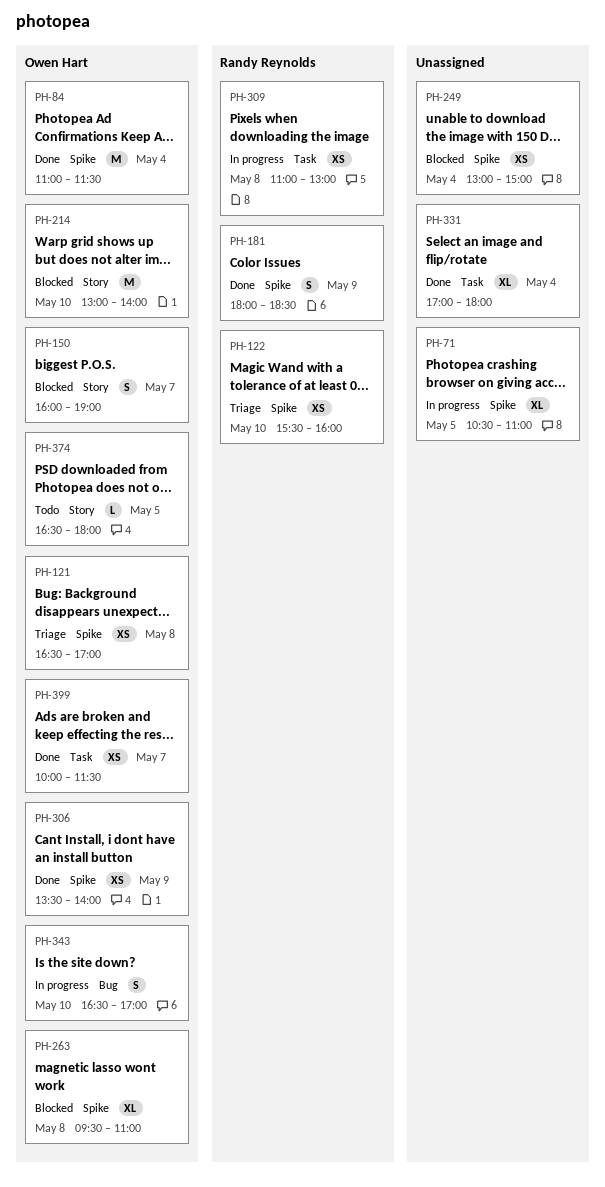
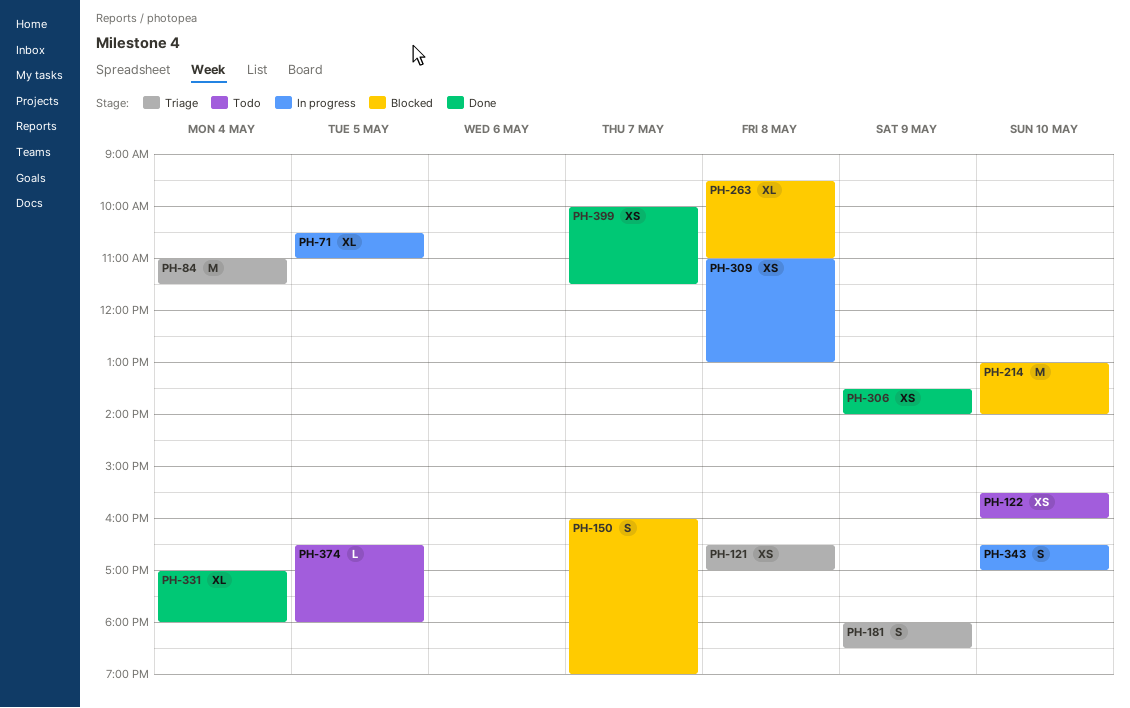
PH-84, status: Done -> Triage
PH-122, status: Triage -> Todo
PH-181, status: Done -> Triage
PH-249: present -> none

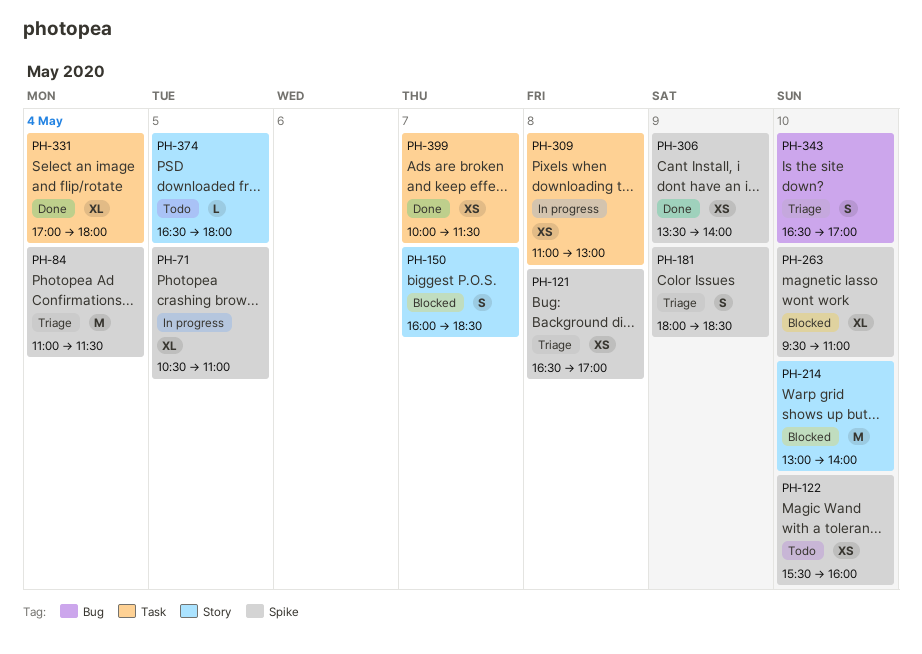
PH-150, ends: 19:00 -> 18:30
PH-263, day: May 8 -> May 10
PH-343, status: In progress -> Triage

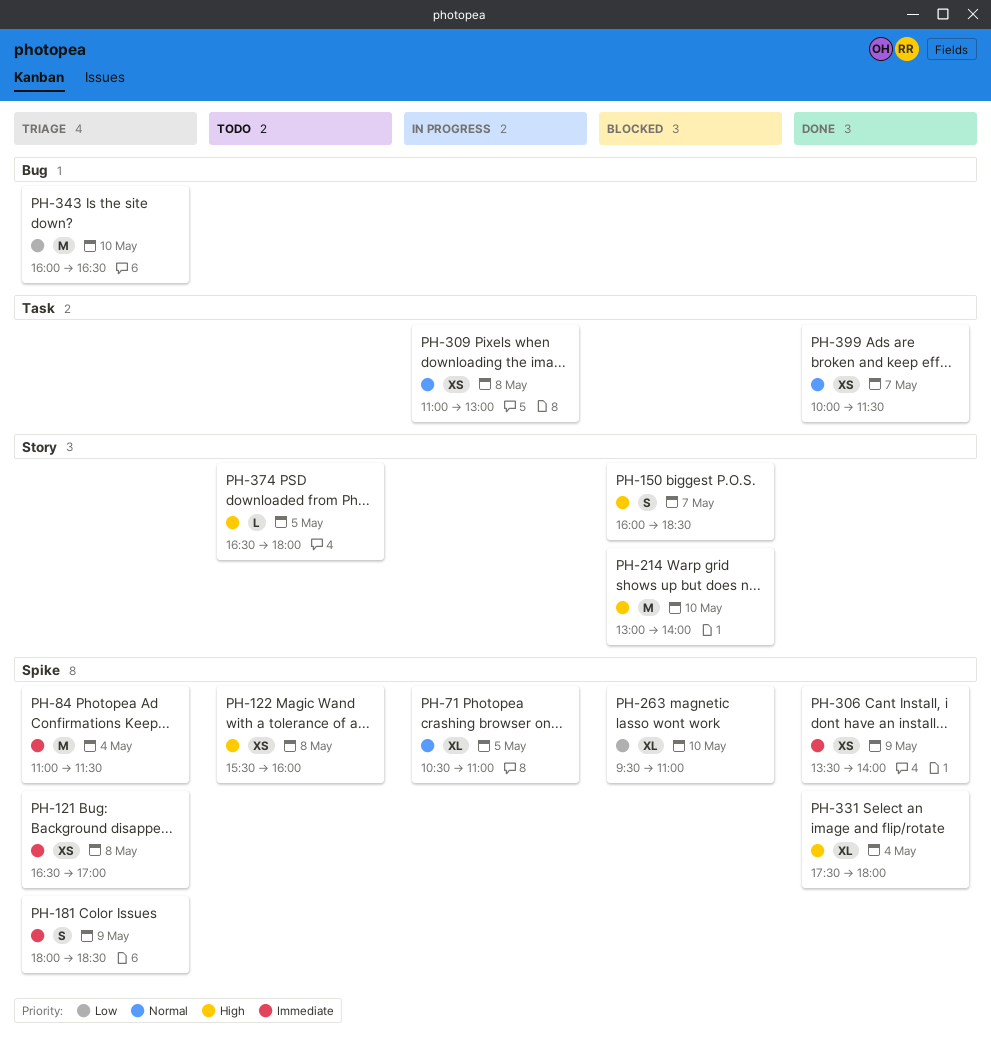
PH-122, day: May 10 -> May 8
PH-331, label: Task -> Spike
PH-331, begins: 17:00 -> 17:30
PH-343, estimate: S -> M
PH-343, begins: 16:30 -> 16:00
PH-343, ends: 17:00 -> 16:30

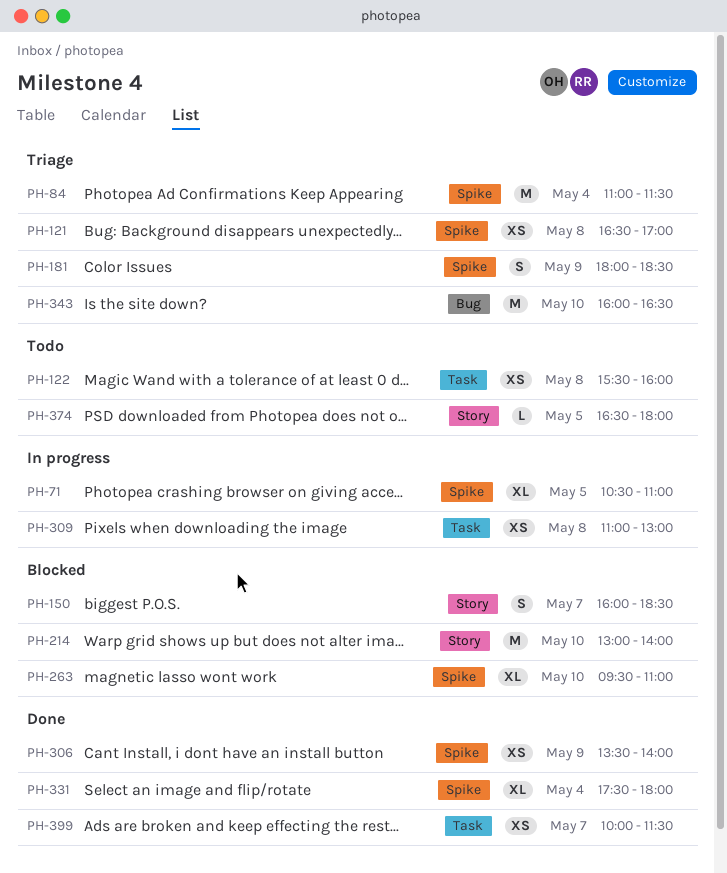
PH-122, label: Spike -> Task

